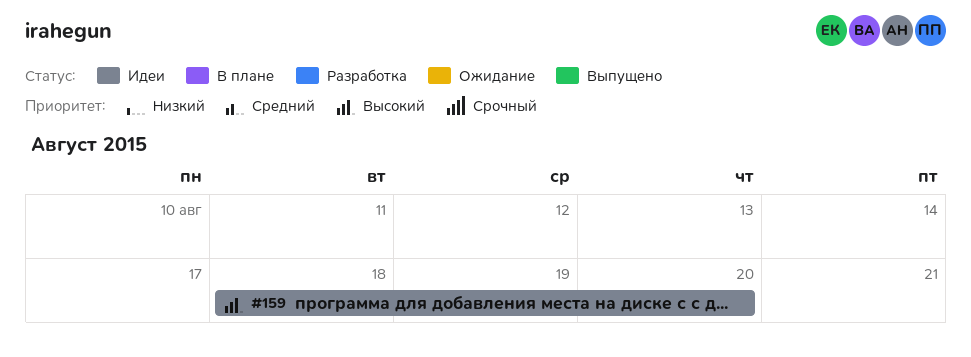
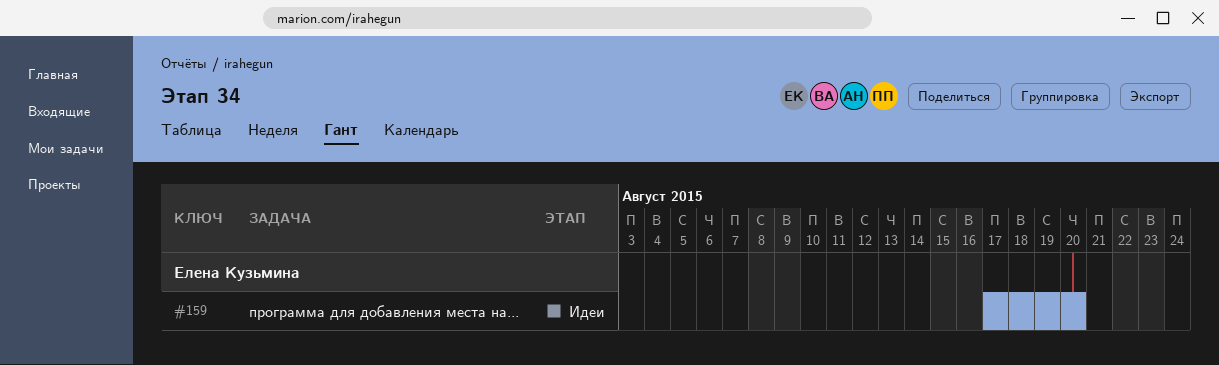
#159, start: Aug 18 -> Aug 17

